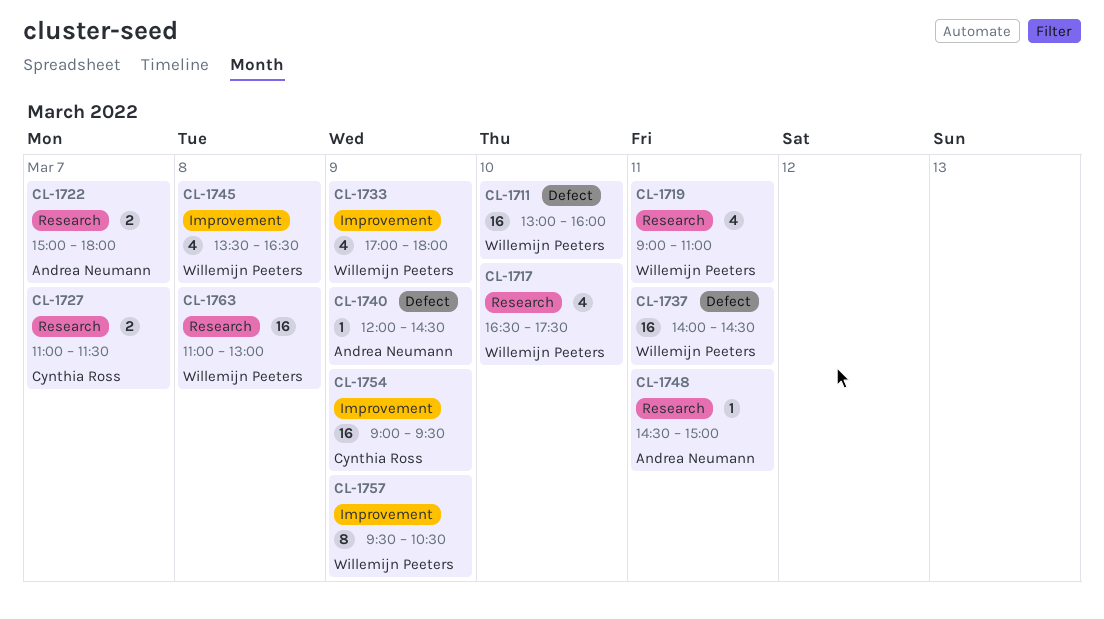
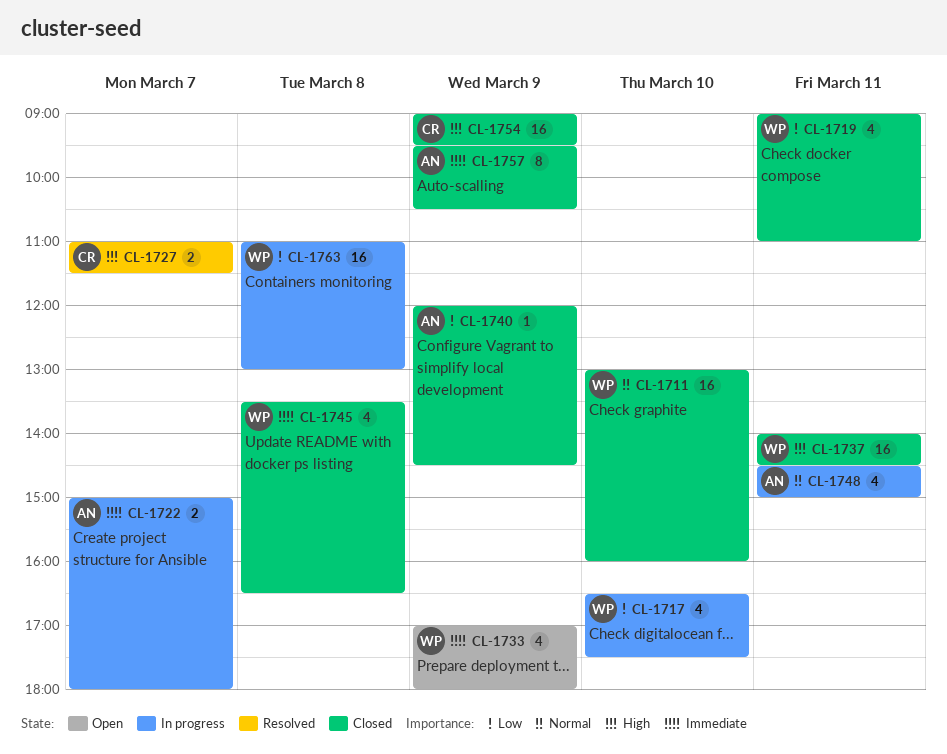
CL-1748, estimate: 1 -> 4
CL-1757, owner: Willemijn Peeters -> Andrea Neumann

